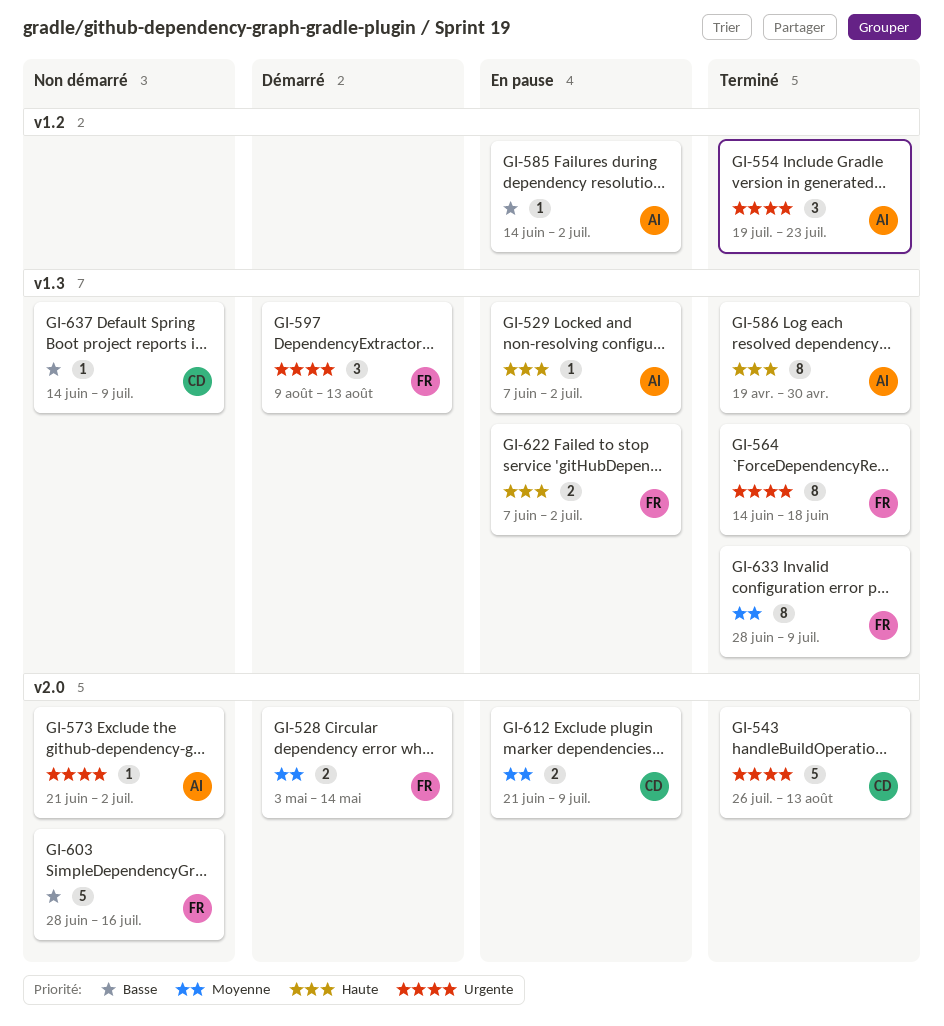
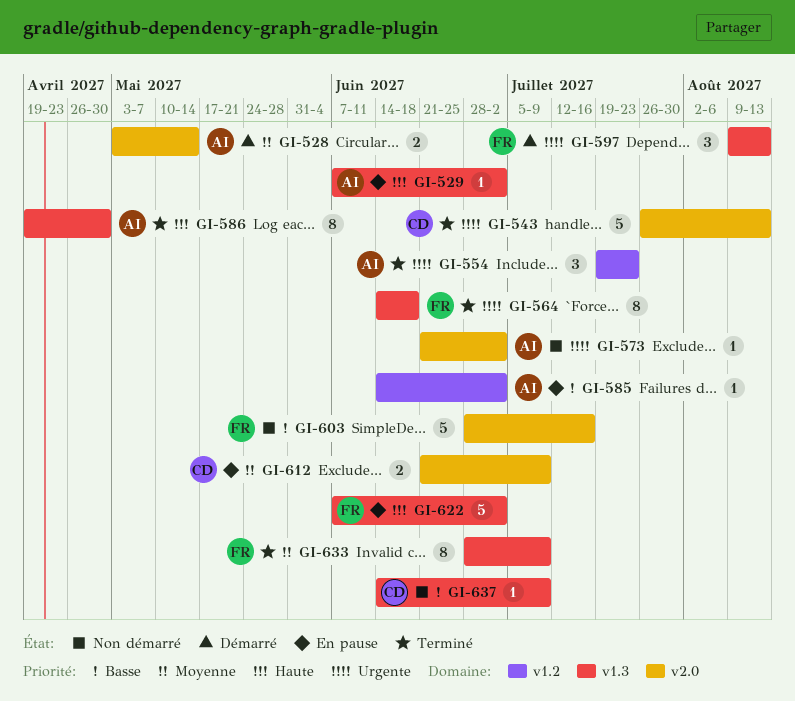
GI-528, owner: FR -> AI
GI-622, estimate: 2 -> 5

